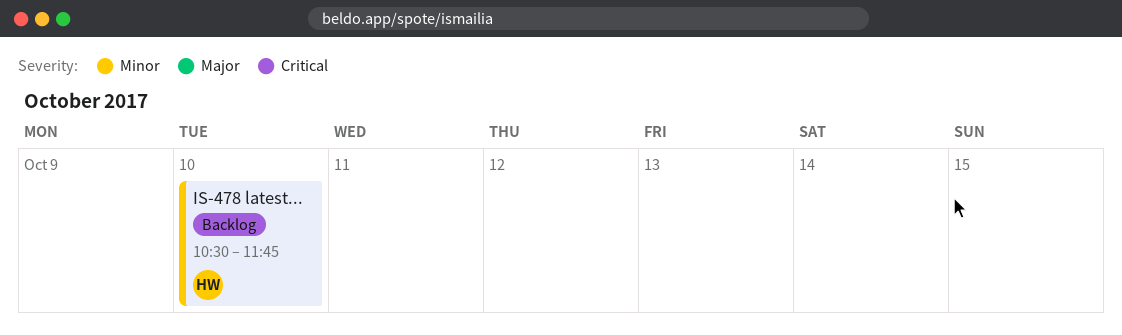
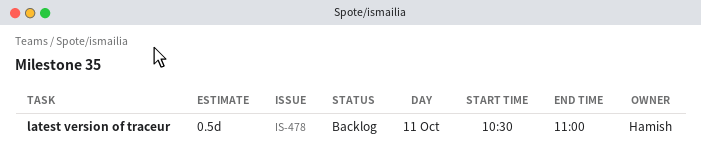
IS-478, day: Oct 10 -> Oct 11
IS-478, ends: 11:45 -> 11:00

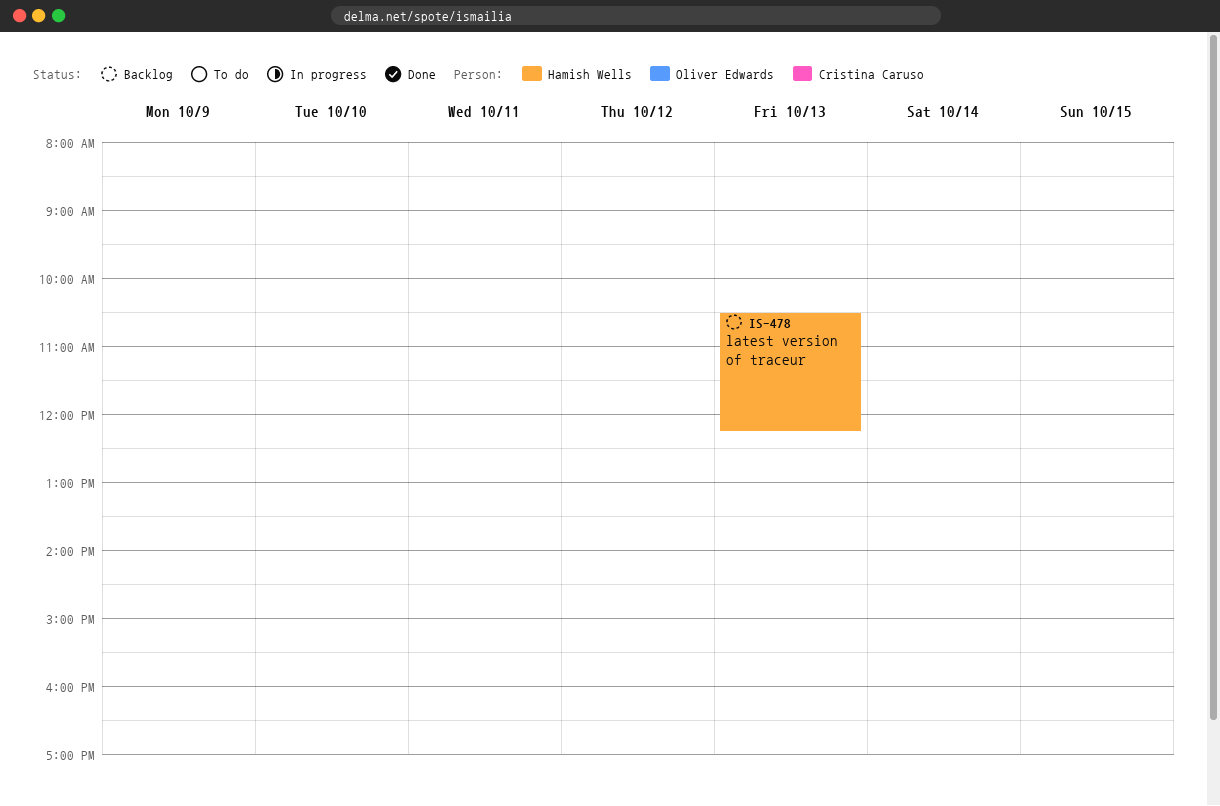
IS-478, day: Oct 11 -> Oct 13
IS-478, ends: 11:00 -> 12:15

